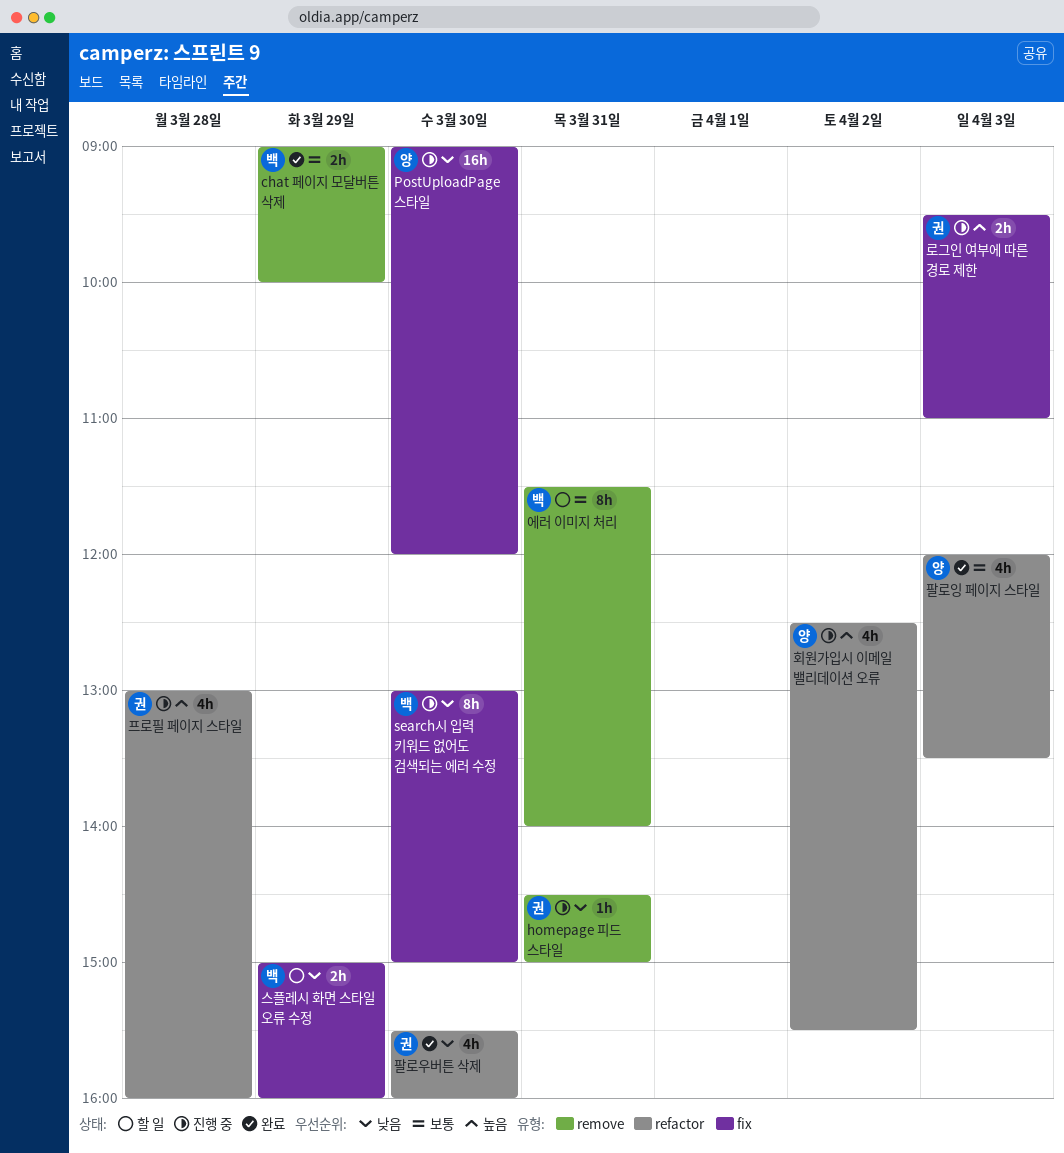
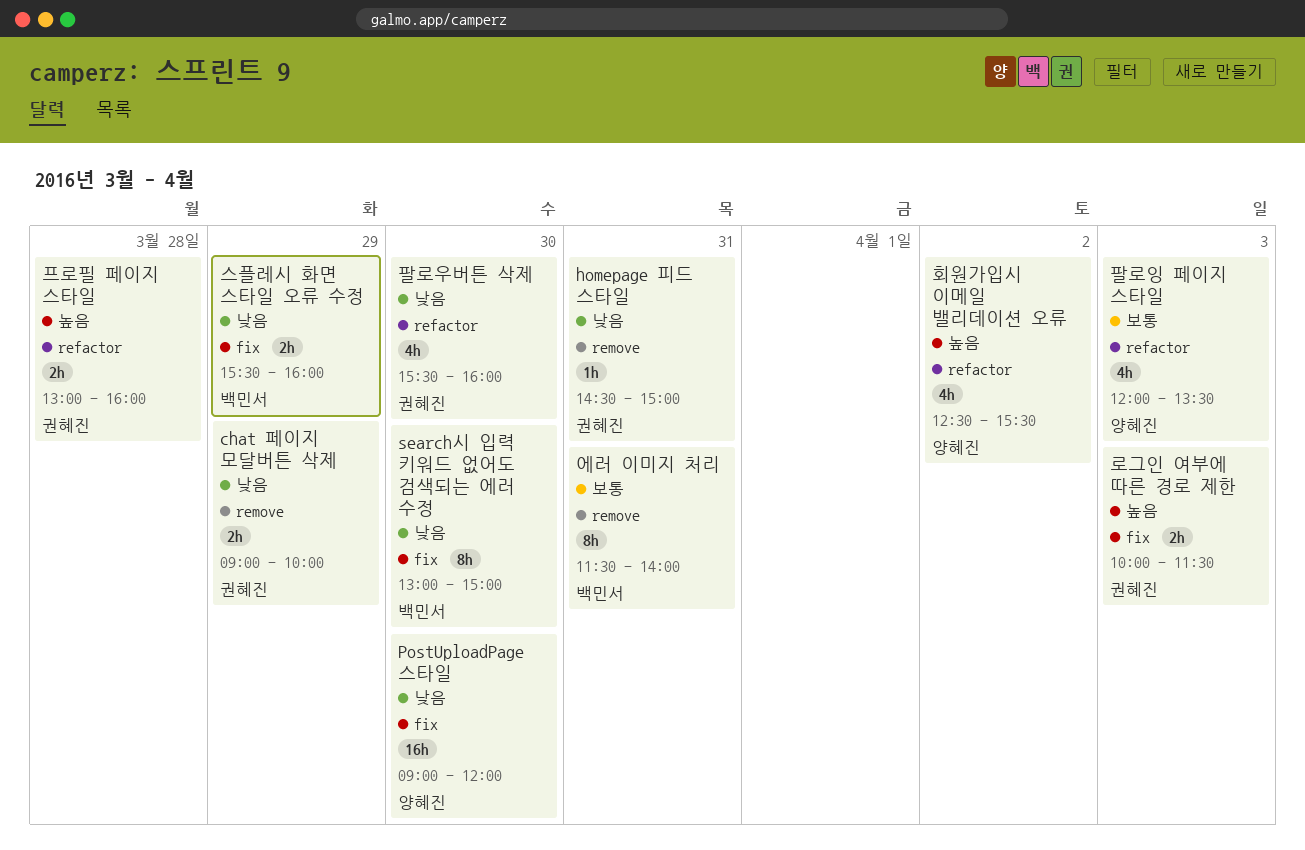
chat 페이지 모달버튼 삭제, owner: 백민서 -> 권혜진
chat 페이지 모달버튼 삭제, priority: 보통 -> 낮음
로그인 여부에 따른 경로 제한, begins: 09:30 -> 10:00
로그인 여부에 따른 경로 제한, ends: 11:00 -> 11:30
스플레시 화면 스타일 오류 수정, begins: 15:00 -> 15:30
프로필 페이지 스타일, estimate: 4h -> 2h

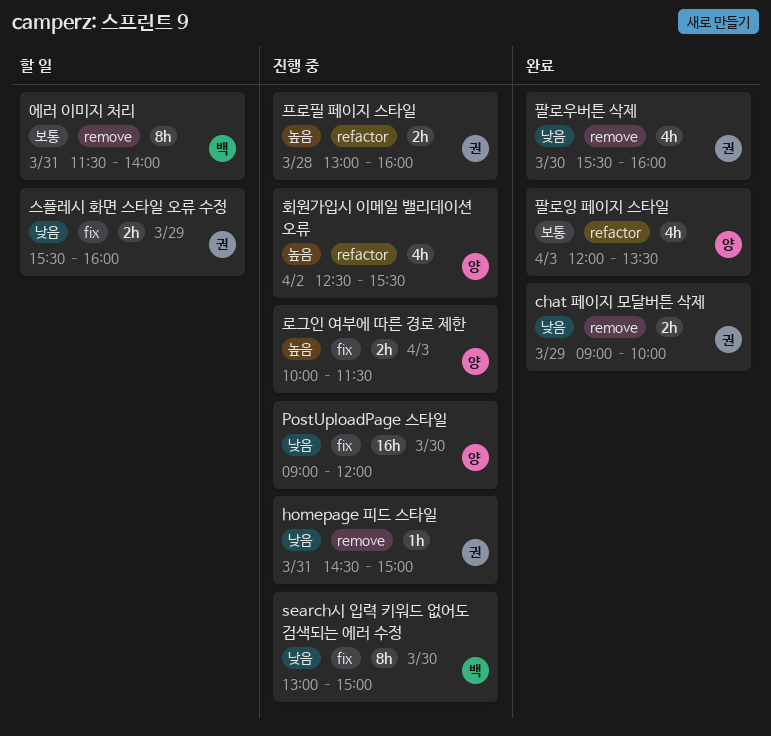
로그인 여부에 따른 경로 제한, owner: 권혜진 -> 양혜진
스플레시 화면 스타일 오류 수정, owner: 백민서 -> 권혜진
팔로우버튼 삭제, label: refactor -> remove

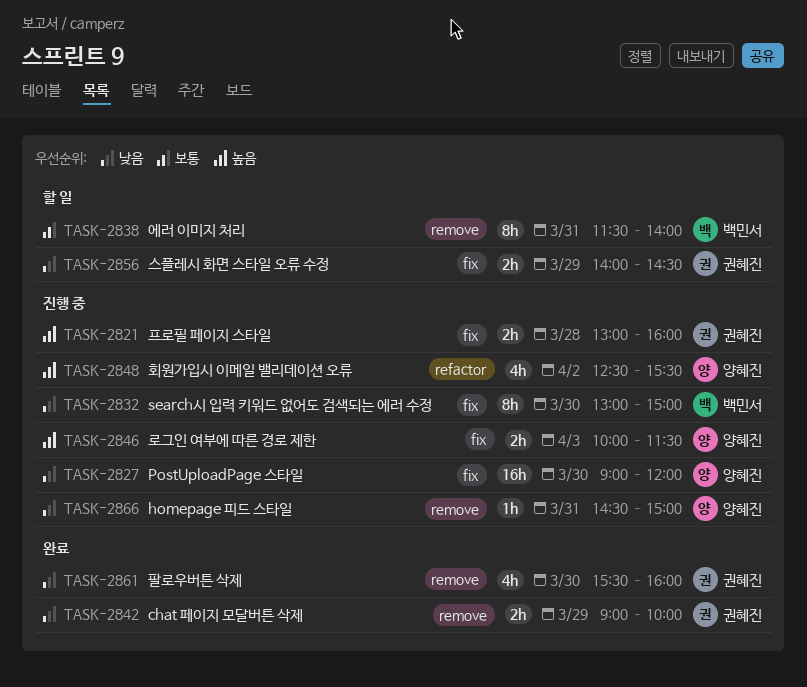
homepage 피드 스타일, owner: 권혜진 -> 양혜진
스플레시 화면 스타일 오류 수정, begins: 15:30 -> 14:00
스플레시 화면 스타일 오류 수정, ends: 16:00 -> 14:30
팔로잉 페이지 스타일: present -> none
프로필 페이지 스타일, label: refactor -> fix

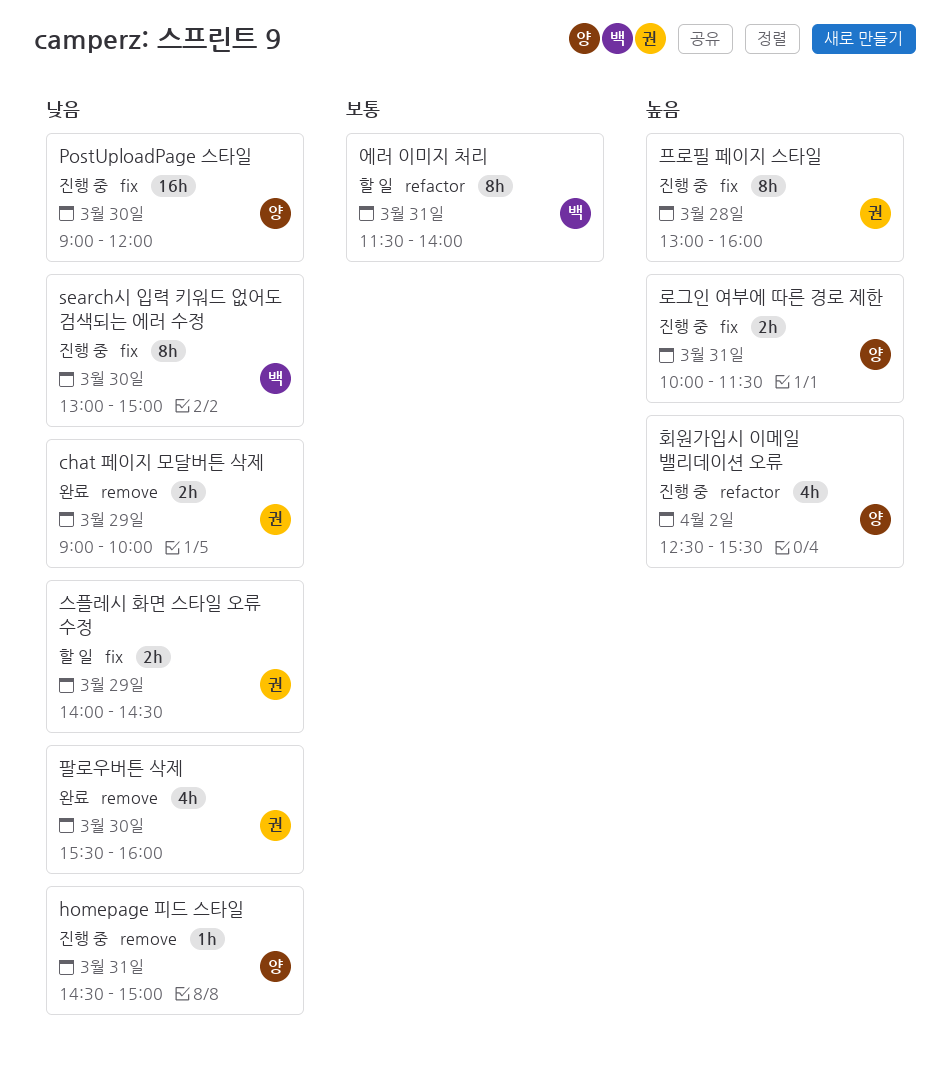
로그인 여부에 따른 경로 제한, day: Apr 3 -> Mar 31
에러 이미지 처리, label: remove -> refactor
프로필 페이지 스타일, estimate: 2h -> 8h

